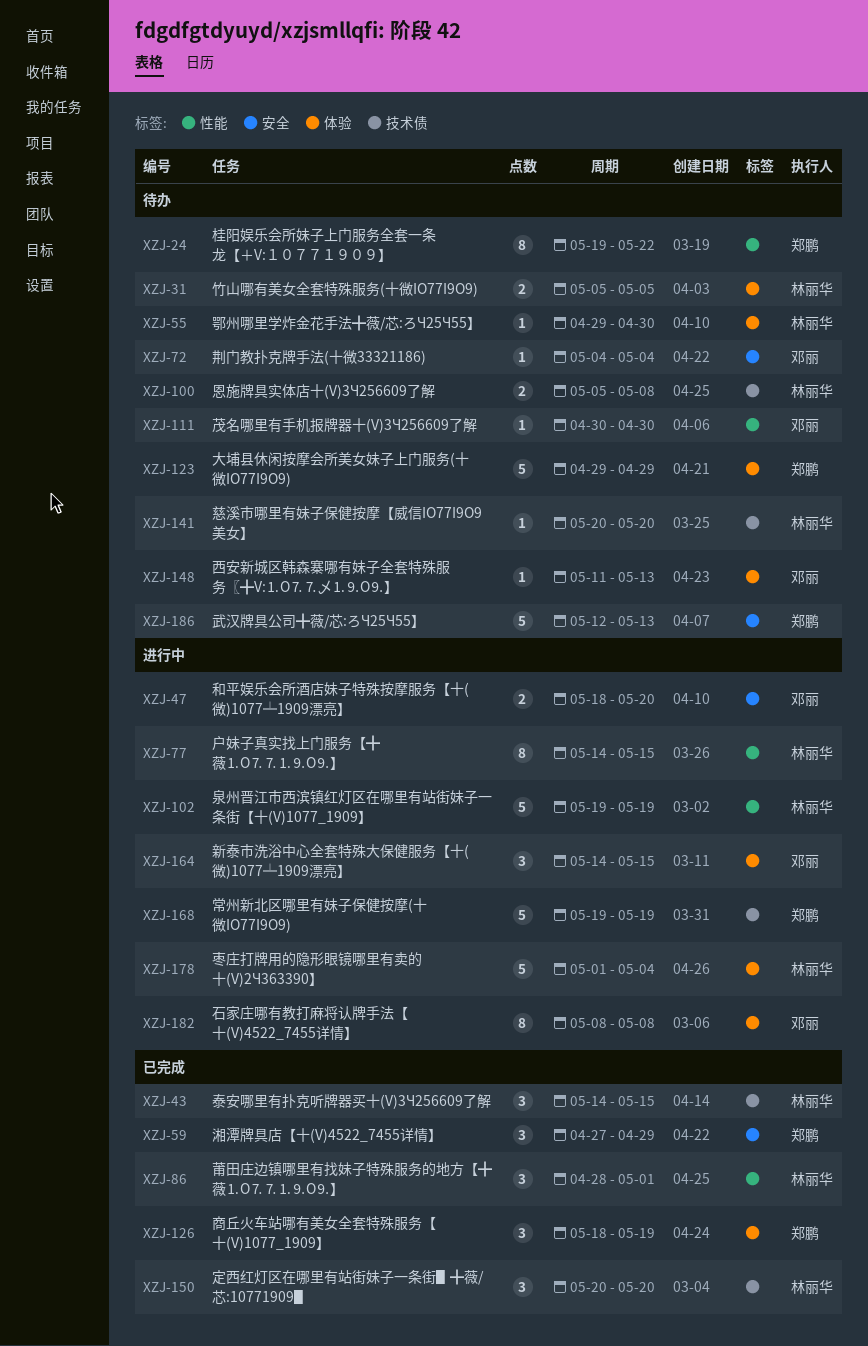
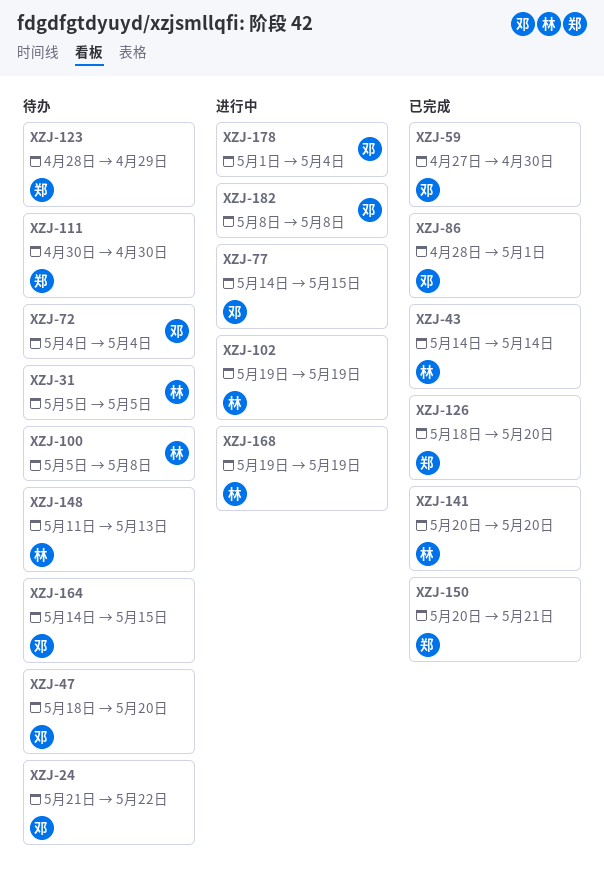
XZJ-24, owner: 郑鹏 -> 邓丽
XZJ-24, start: May 19 -> May 21
XZJ-43, due: May 15 -> May 14
XZJ-47, status: 进行中 -> 待办
XZJ-55: present -> none
XZJ-59, owner: 郑鹏 -> 邓丽
XZJ-59, due: Apr 29 -> Apr 30
XZJ-77, owner: 林丽华 -> 邓丽
XZJ-86, owner: 林丽华 -> 邓丽
XZJ-111, owner: 邓丽 -> 郑鹏
XZJ-123, start: Apr 29 -> Apr 28
XZJ-126, due: May 19 -> May 20
XZJ-141, status: 待办 -> 已完成
XZJ-148, owner: 邓丽 -> 林丽华
XZJ-150, owner: 林丽华 -> 郑鹏
XZJ-150, due: May 20 -> May 21
XZJ-164, status: 进行中 -> 待办
XZJ-168, owner: 郑鹏 -> 林丽华
XZJ-178, owner: 林丽华 -> 邓丽
XZJ-186: present -> none

